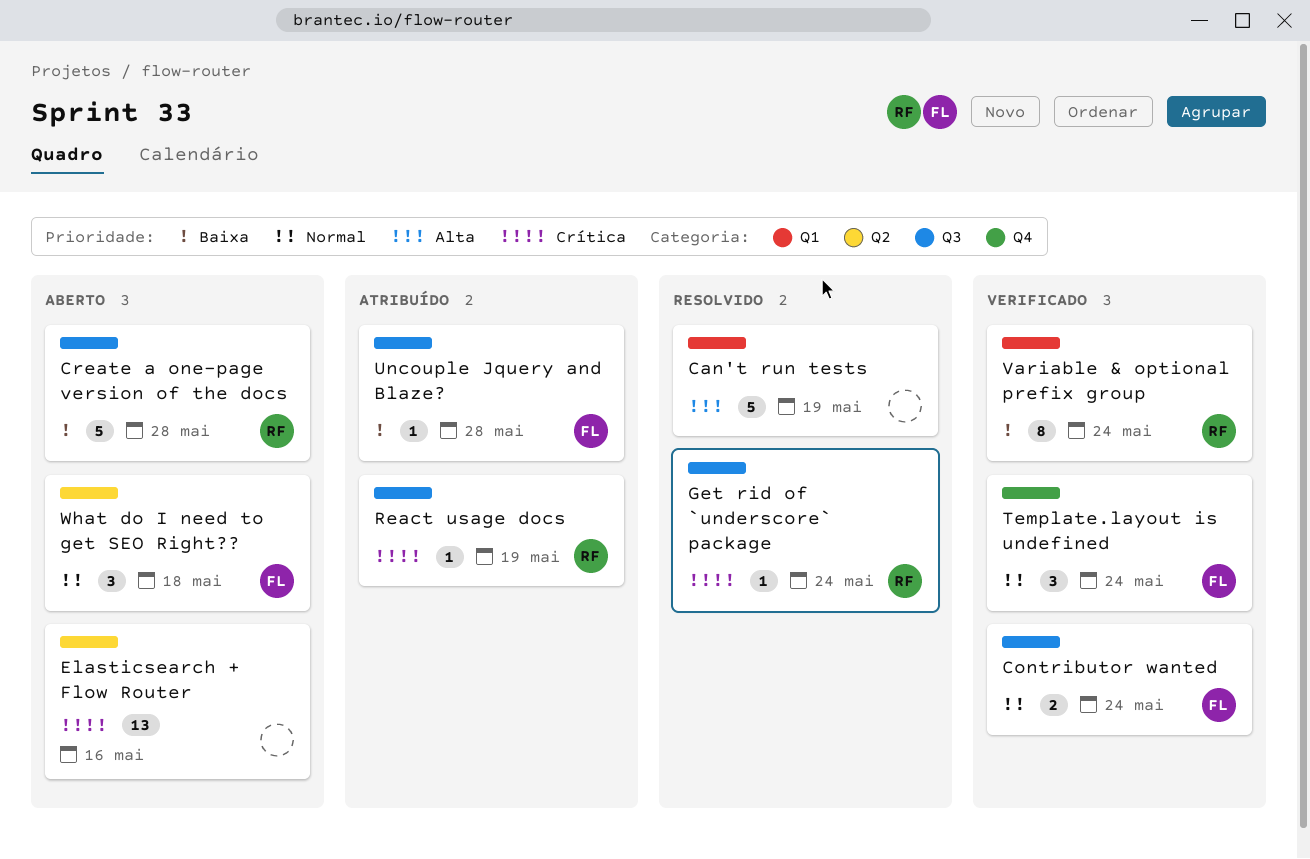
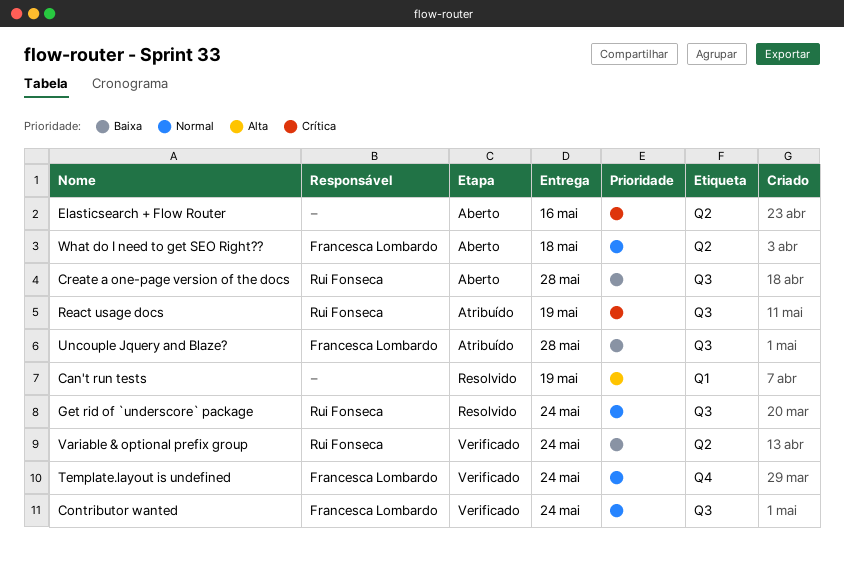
Get rid of `underscore` package, priority: Crítica -> Normal
Variable & optional prefix group, label: Q1 -> Q2

